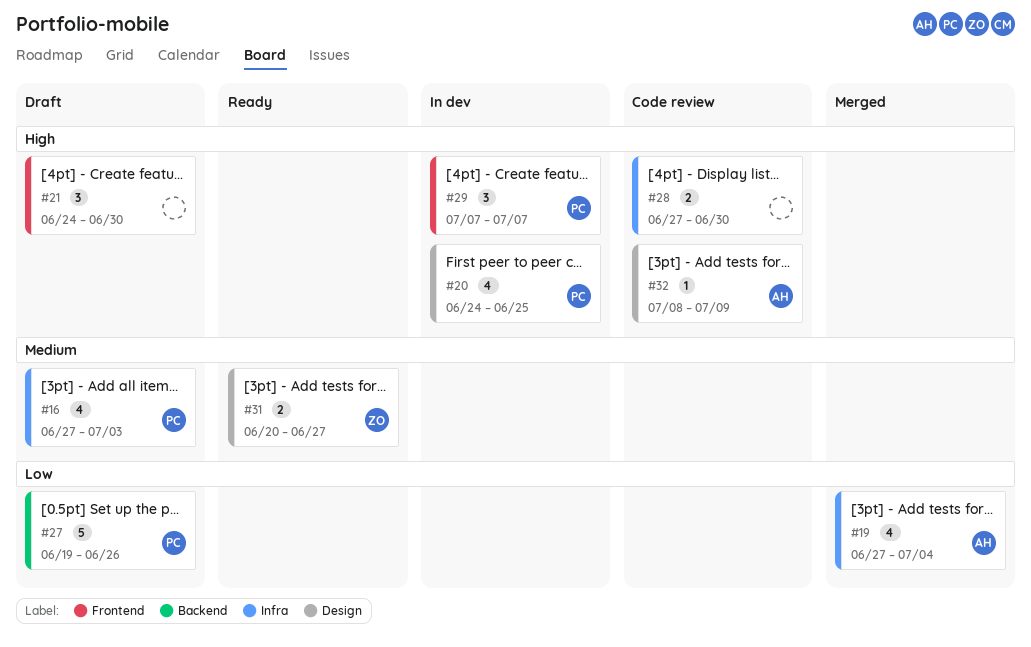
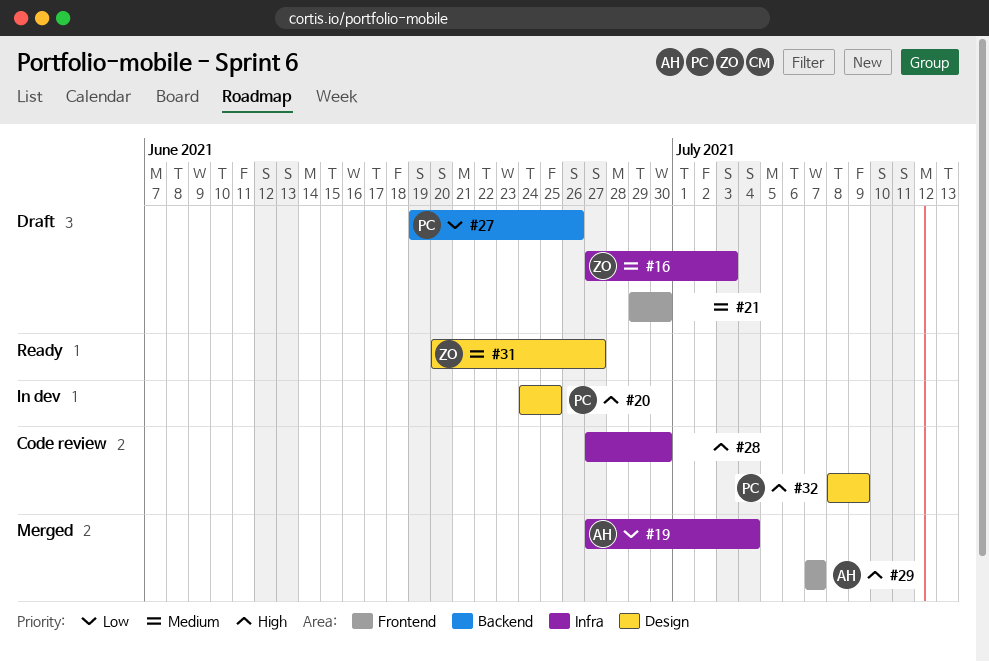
#16, owner: PC -> ZO
#21, priority: High -> Medium
#21, start: Jun 24 -> Jun 29
#29, status: In dev -> Merged
#29, owner: PC -> AH
#32, owner: AH -> PC

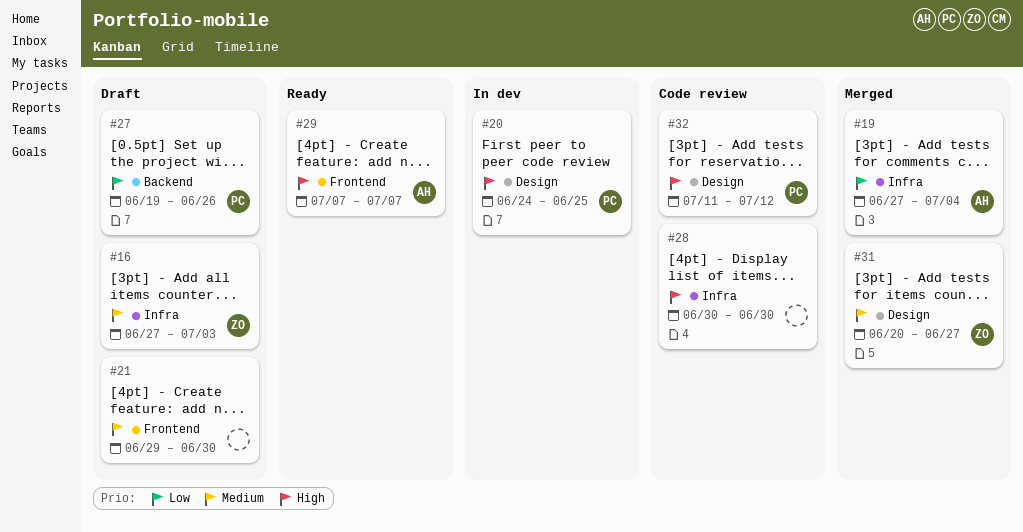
#28, start: Jun 27 -> Jun 30
#29, status: Merged -> Ready
#31, status: Ready -> Merged
#32, start: Jul 8 -> Jul 11
#32, due: Jul 9 -> Jul 12

